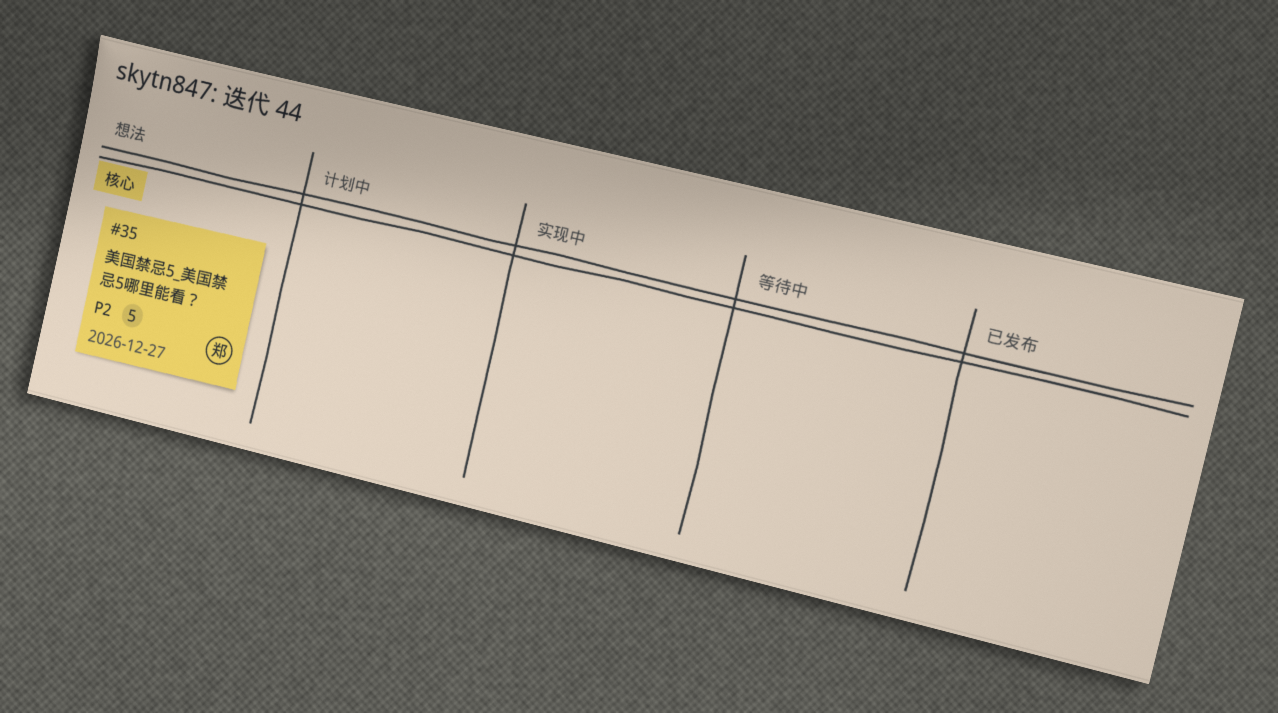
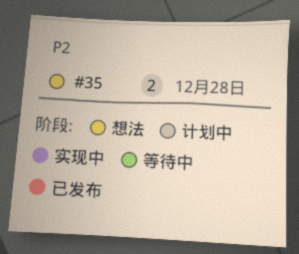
#35, estimate: 5 -> 2
#35, due: Dec 27 -> Dec 28

